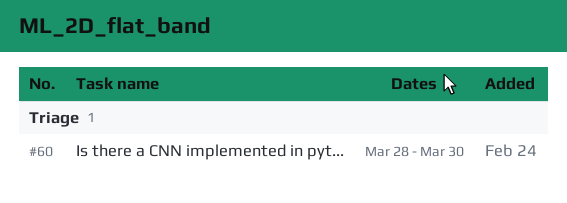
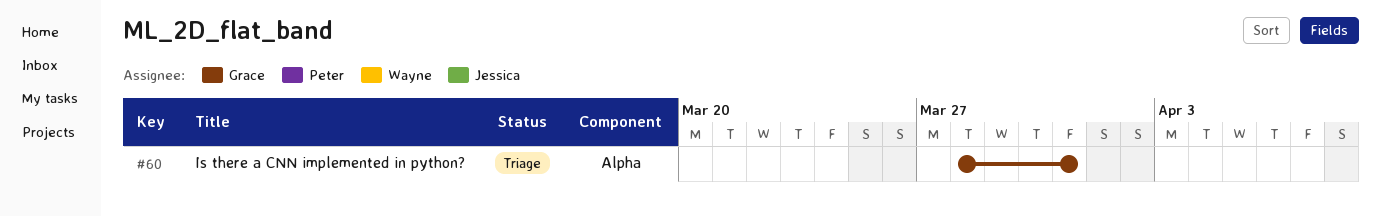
#60, due: Mar 30 -> Mar 31

